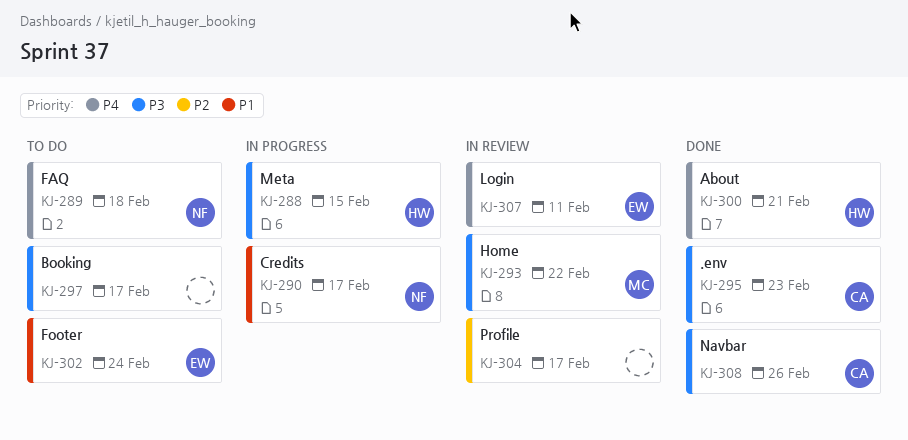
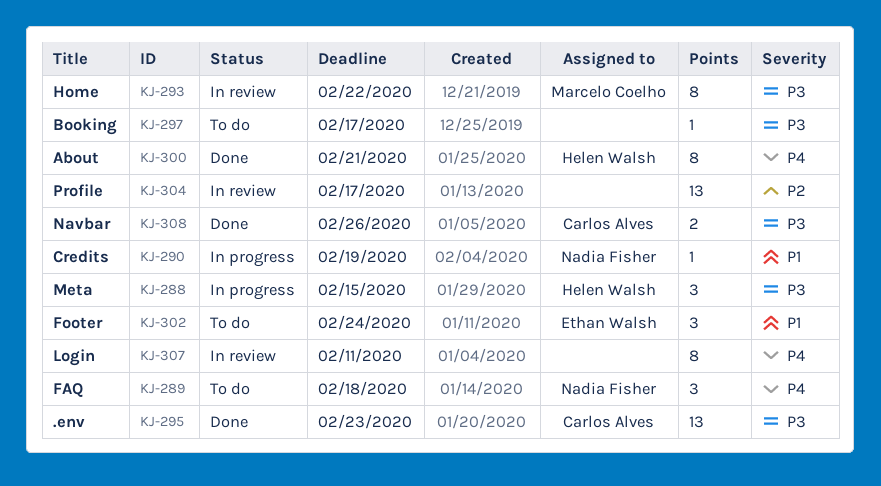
KJ-290, due: Feb 17 -> Feb 19
KJ-307, owner: Ethan Walsh -> none

